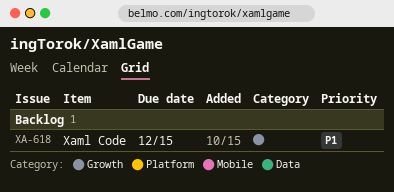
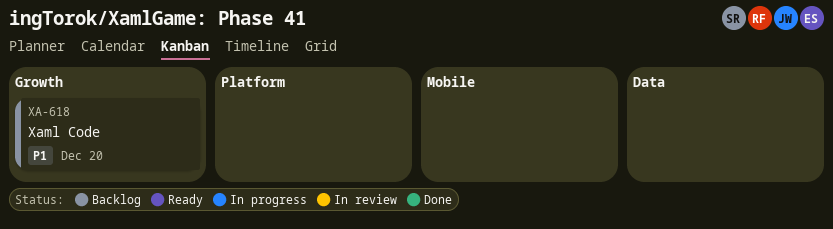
XA-618, due: Dec 15 -> Dec 20

